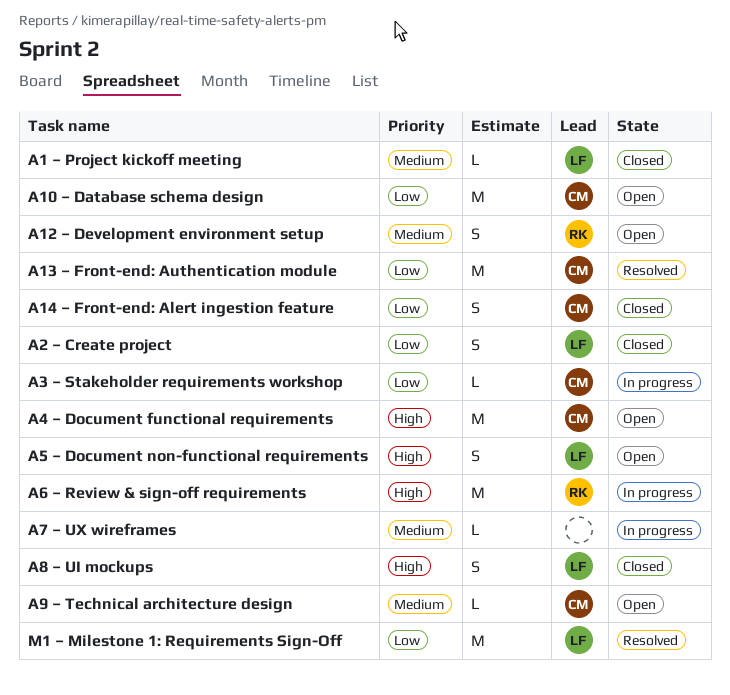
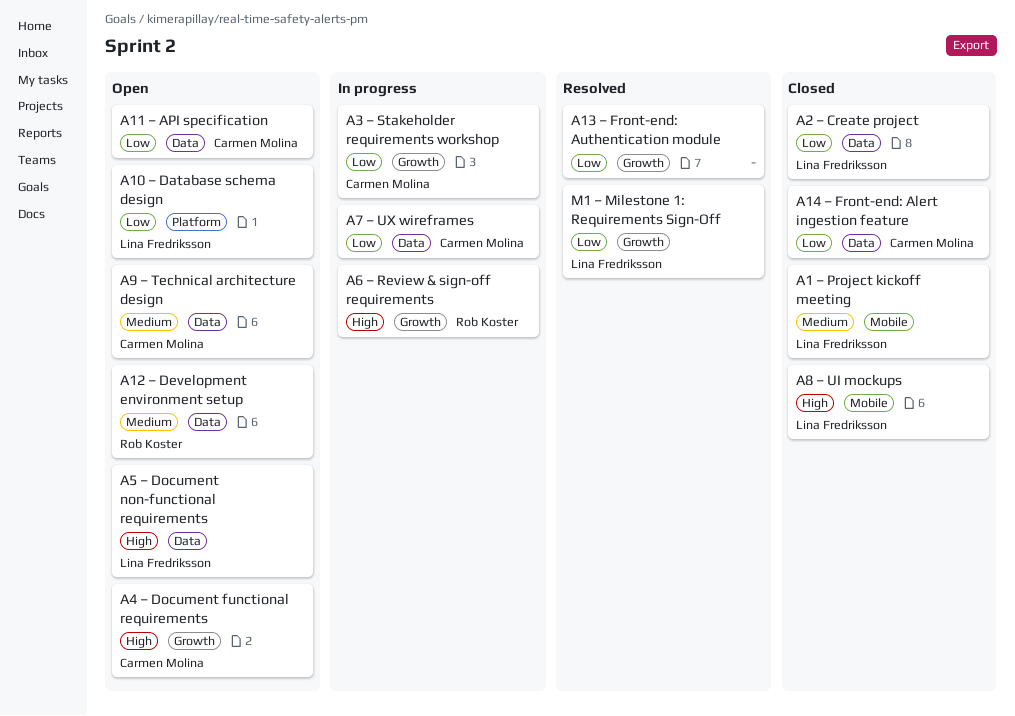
A10 – Database schema design, owner: Carmen Molina -> Lina Fredriksson
A11 – API specification: none -> present
A13 – Front-end: Authentication module, owner: Carmen Molina -> none
A7 – UX wireframes, owner: none -> Carmen Molina
A7 – UX wireframes, priority: Medium -> Low

